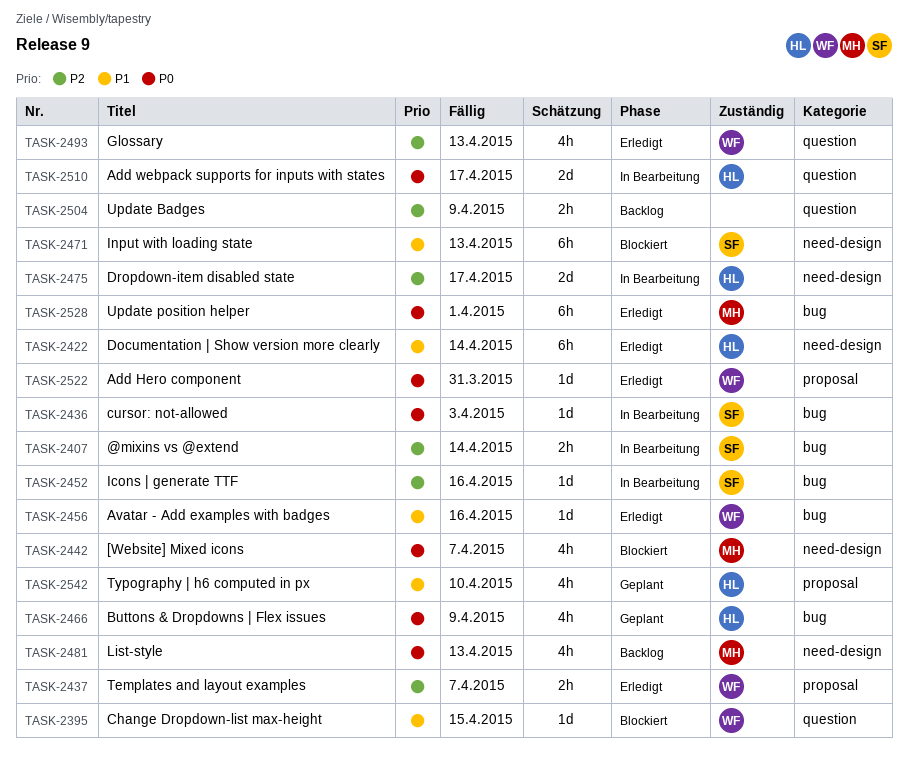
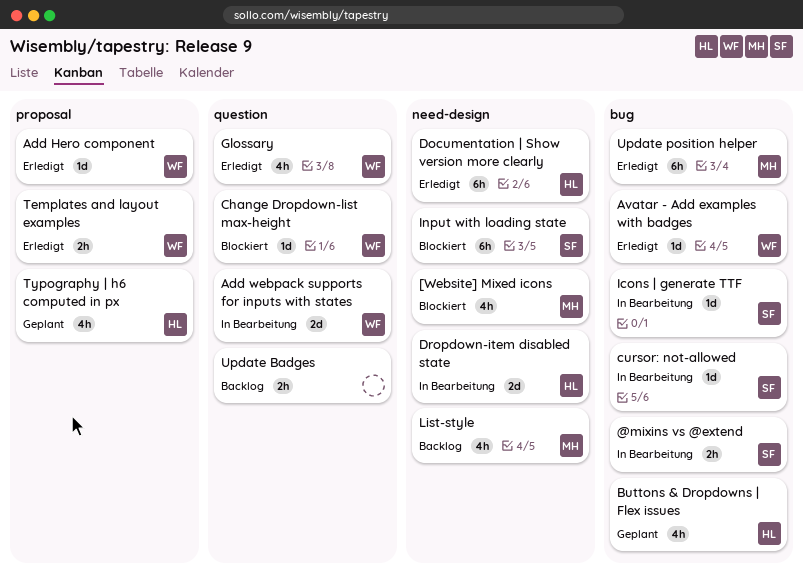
Add webpack supports for inputs with states, owner: HL -> WF

